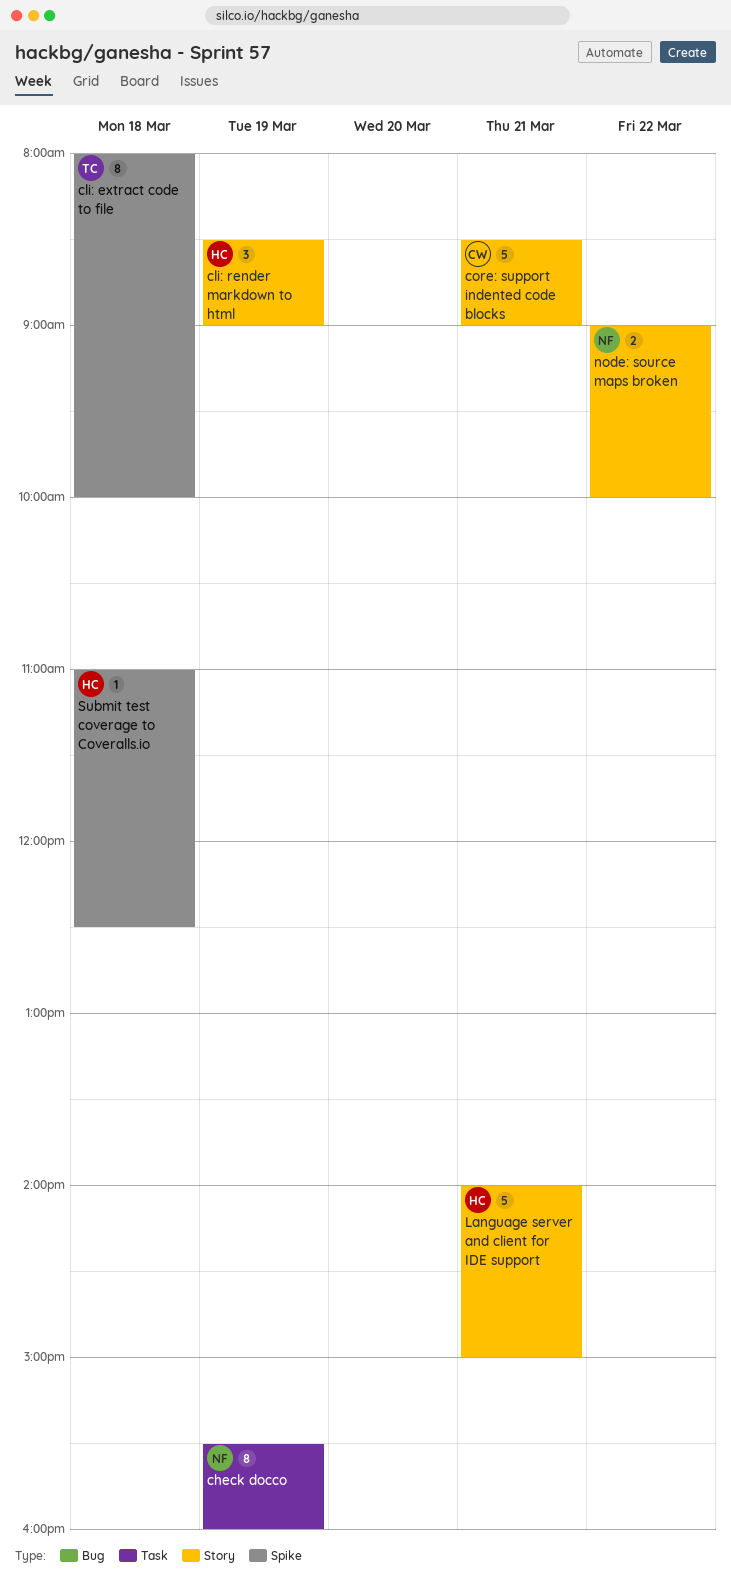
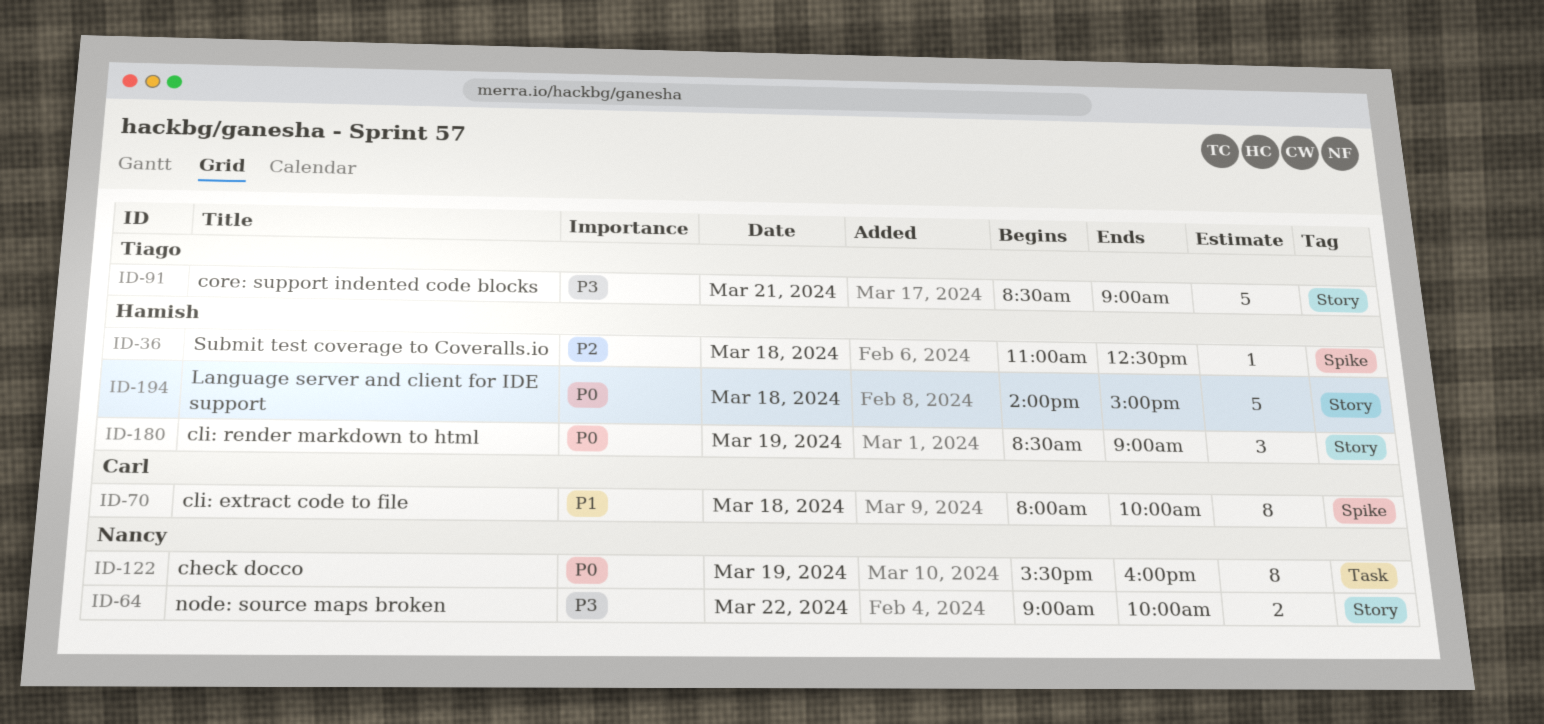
cli: extract code to file, owner: Tiago -> Carl
core: support indented code blocks, owner: Carl -> Tiago
Language server and client for IDE support, day: Mar 21 -> Mar 18

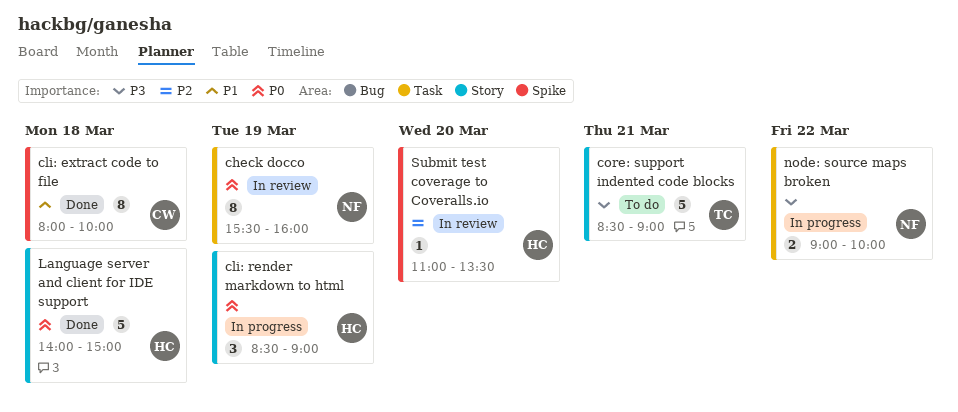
node: source maps broken, label: Story -> Task
Submit test coverage to Coveralls.io, day: Mar 18 -> Mar 20
Submit test coverage to Coveralls.io, ends: 12:30 -> 13:30

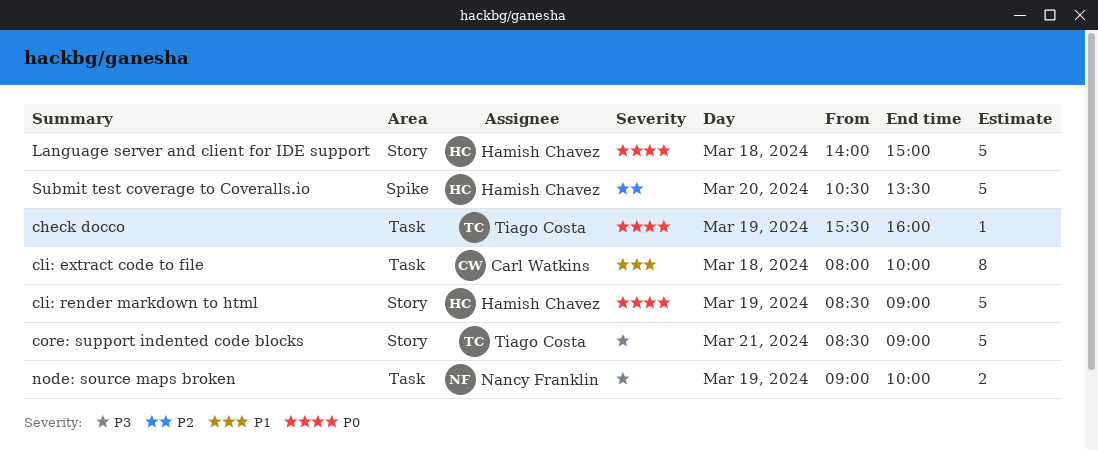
check docco, owner: Nancy Franklin -> Tiago Costa
check docco, estimate: 8 -> 1
cli: extract code to file, label: Spike -> Task
cli: render markdown to html, estimate: 3 -> 5
node: source maps broken, day: Mar 22 -> Mar 19
Submit test coverage to Coveralls.io, estimate: 1 -> 5
Submit test coverage to Coveralls.io, begins: 11:00 -> 10:30

